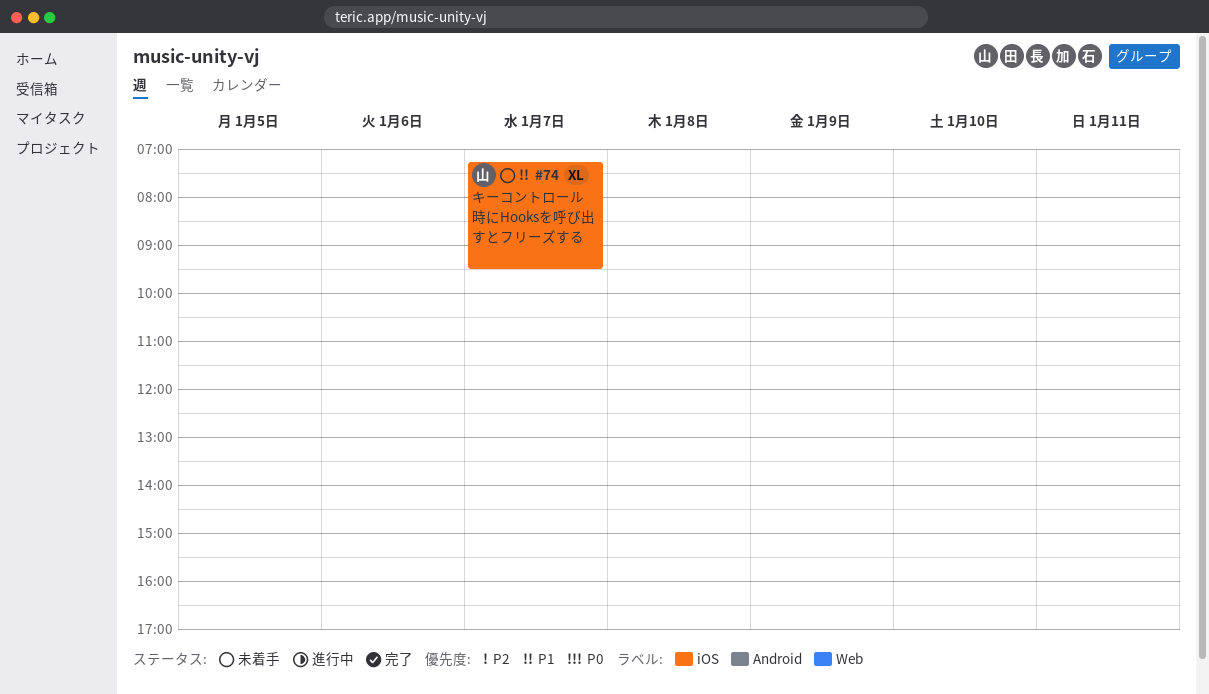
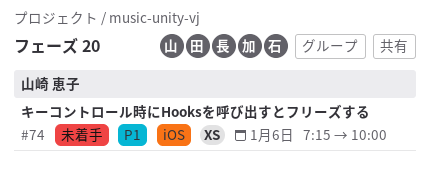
#74, estimate: XL -> XS
#74, day: Jan 7 -> Jan 6
#74, ends: 09:30 -> 10:00

